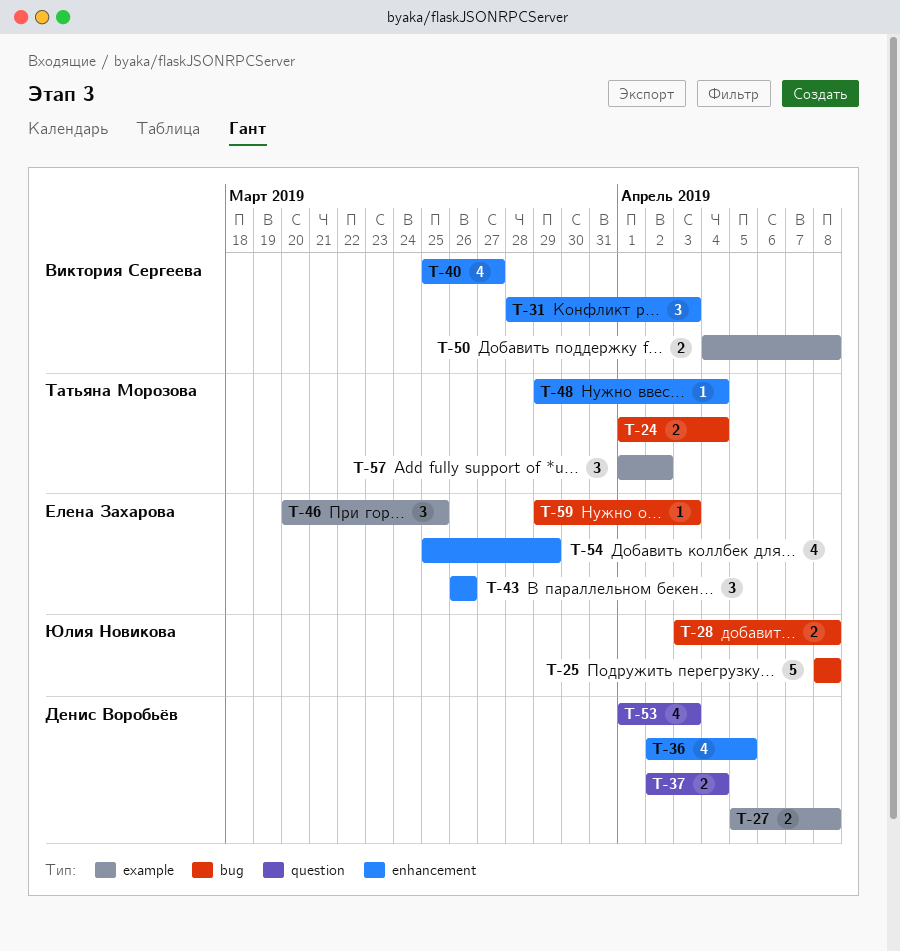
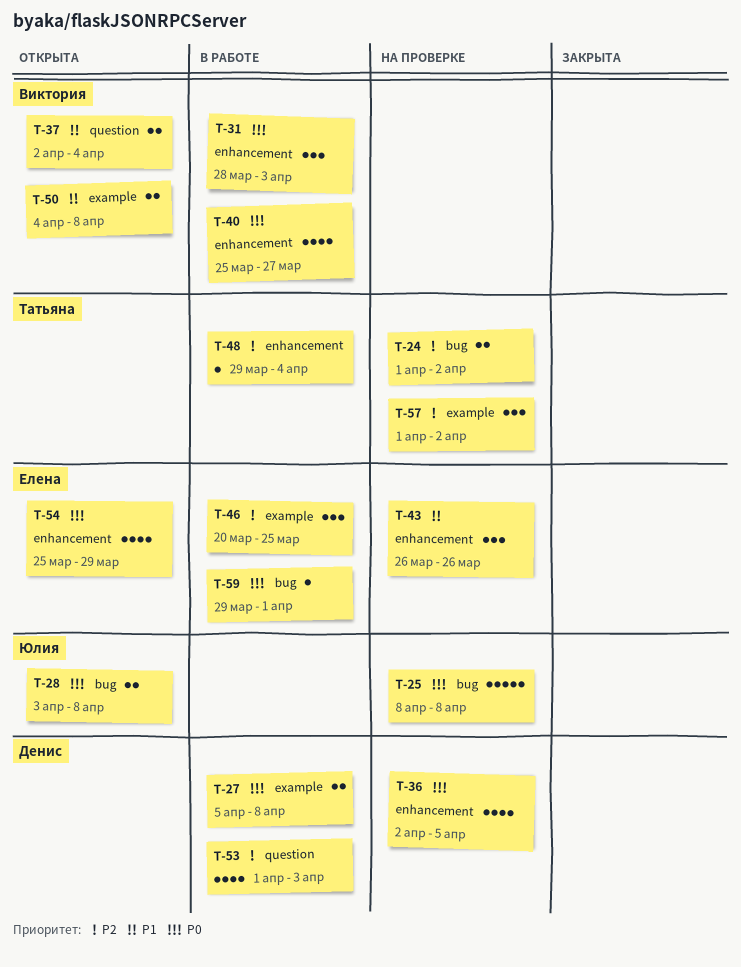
T-24, due: Apr 4 -> Apr 2
T-37, owner: Денис Воробьёв -> Виктория Сергеева
T-59, due: Apr 3 -> Apr 1

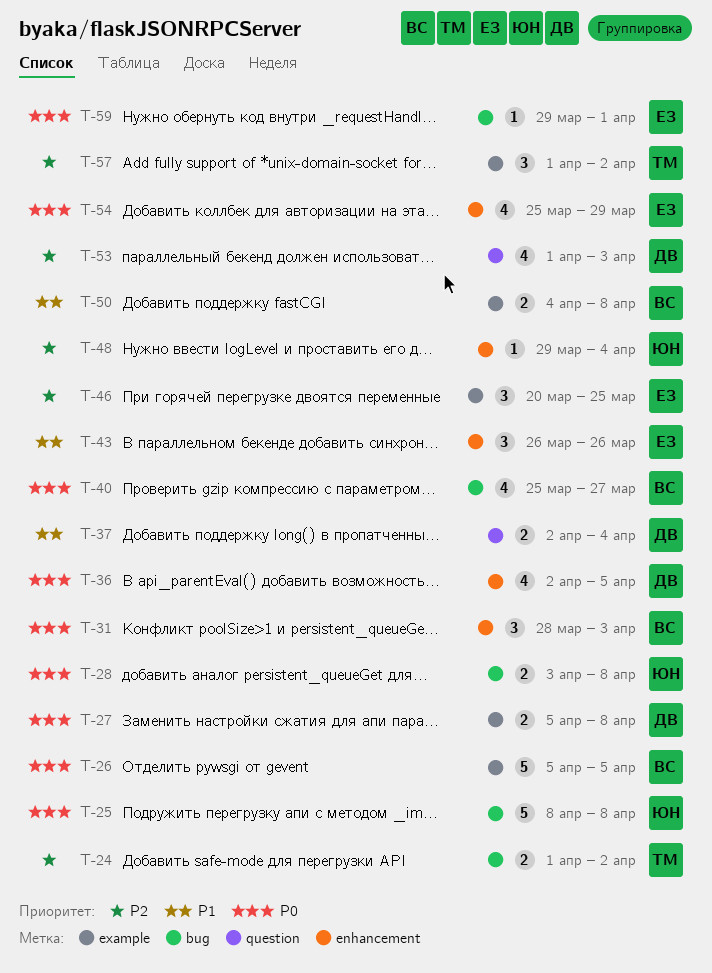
T-26: none -> present
T-37, owner: Виктория -> Денис
T-40, label: enhancement -> bug
T-48, owner: Татьяна -> Юлия

